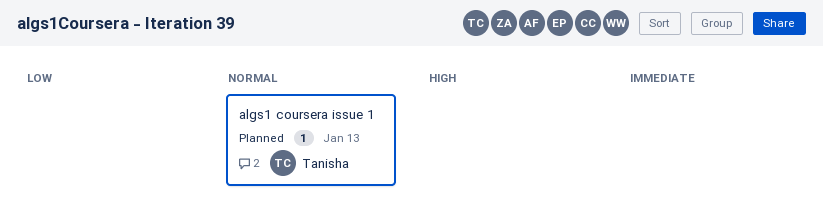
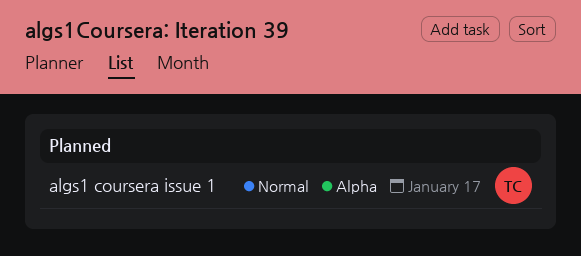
algs1 coursera issue 1, due: Jan 13 -> Jan 17

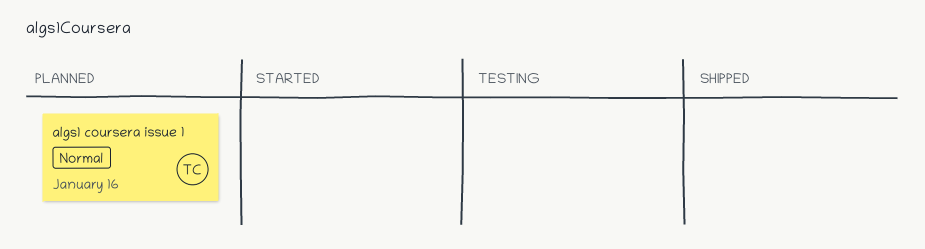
algs1 coursera issue 1, due: Jan 17 -> Jan 16

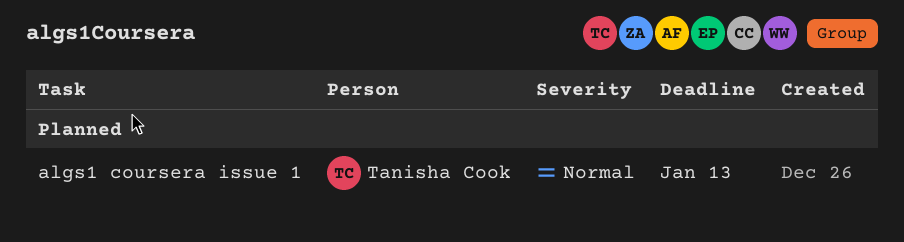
algs1 coursera issue 1, due: Jan 16 -> Jan 13

